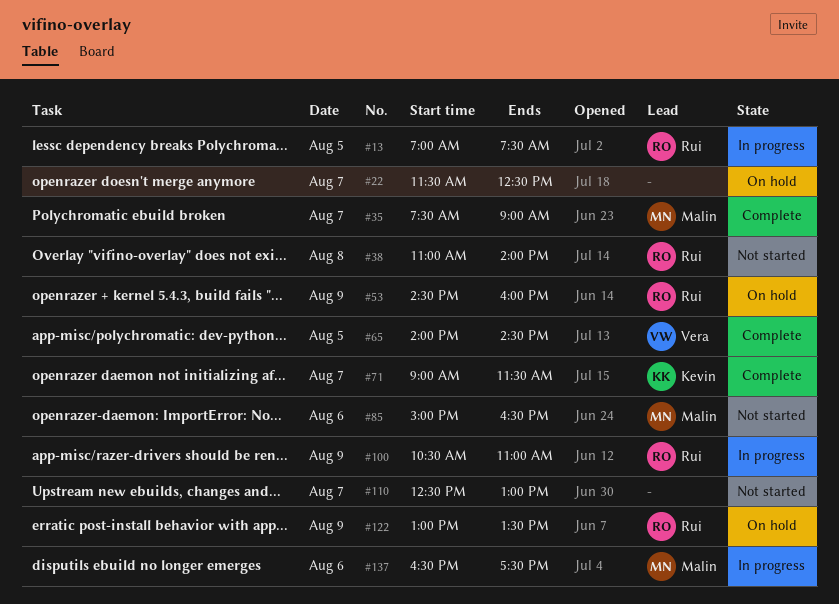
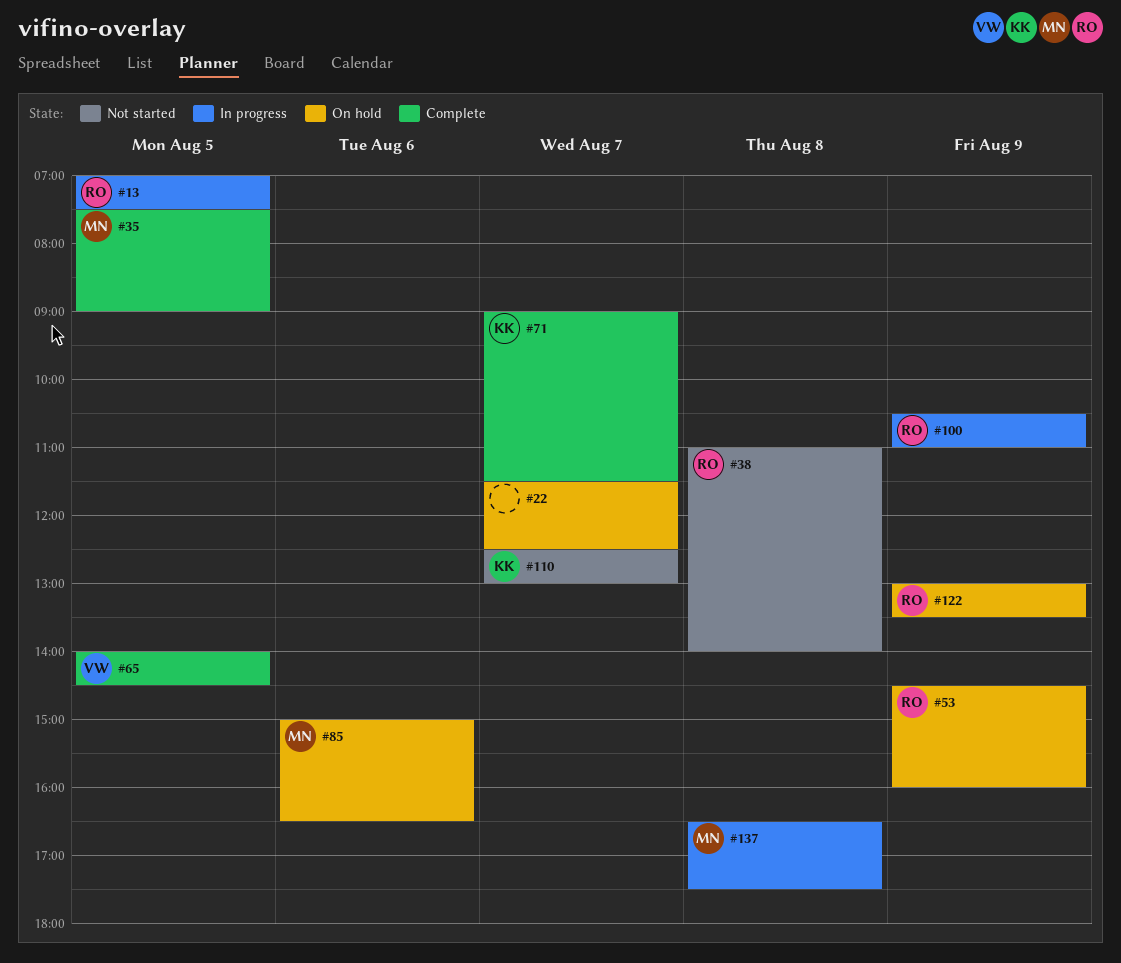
#35, day: Aug 7 -> Aug 5
#85, status: Not started -> On hold
#110, owner: none -> Kevin
#137, day: Aug 6 -> Aug 8

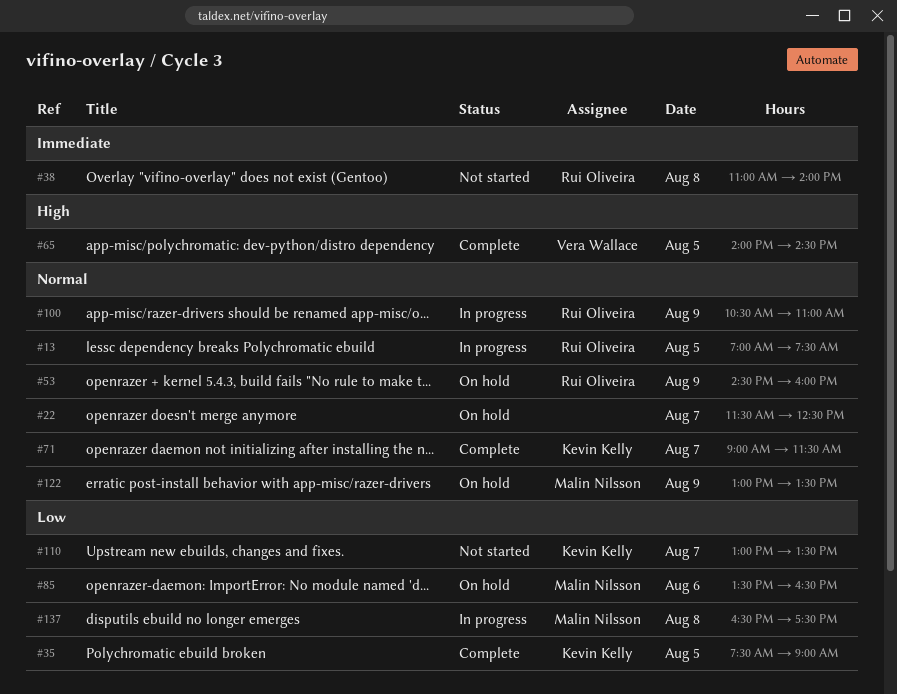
#35, owner: Malin Nilsson -> Kevin Kelly
#85, begins: 15:00 -> 13:30
#110, begins: 12:30 -> 13:00
#110, ends: 13:00 -> 13:30
#122, owner: Rui Oliveira -> Malin Nilsson

